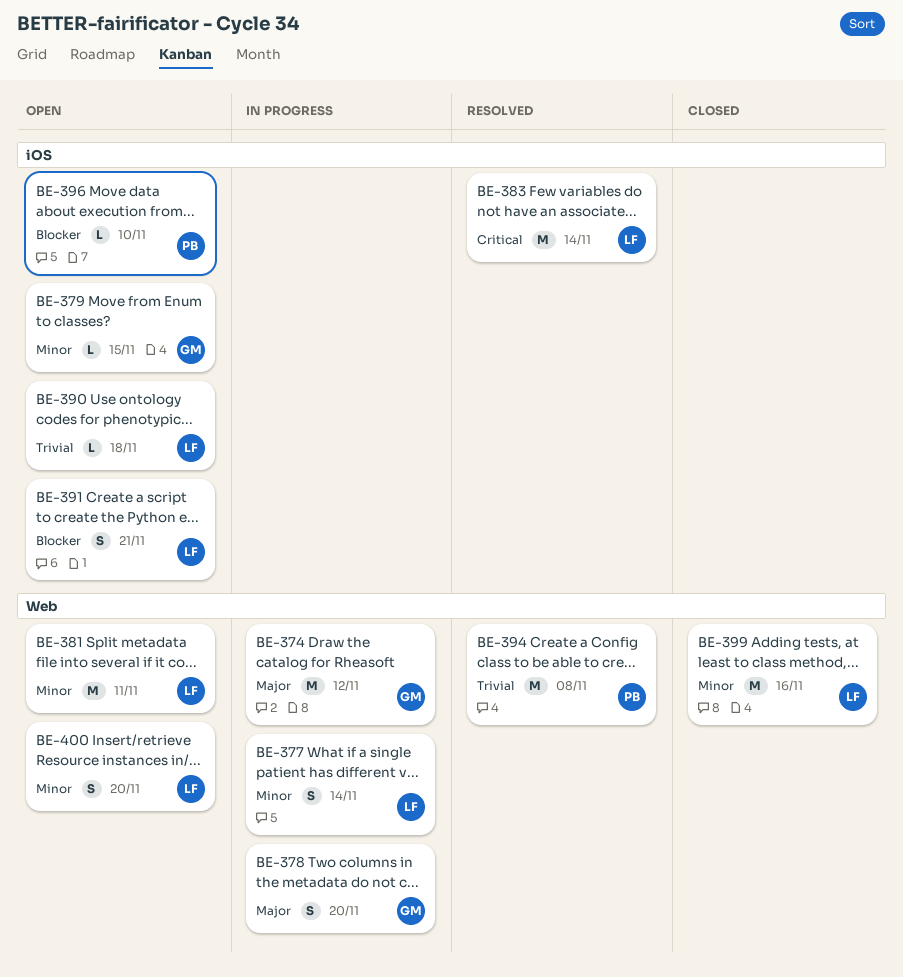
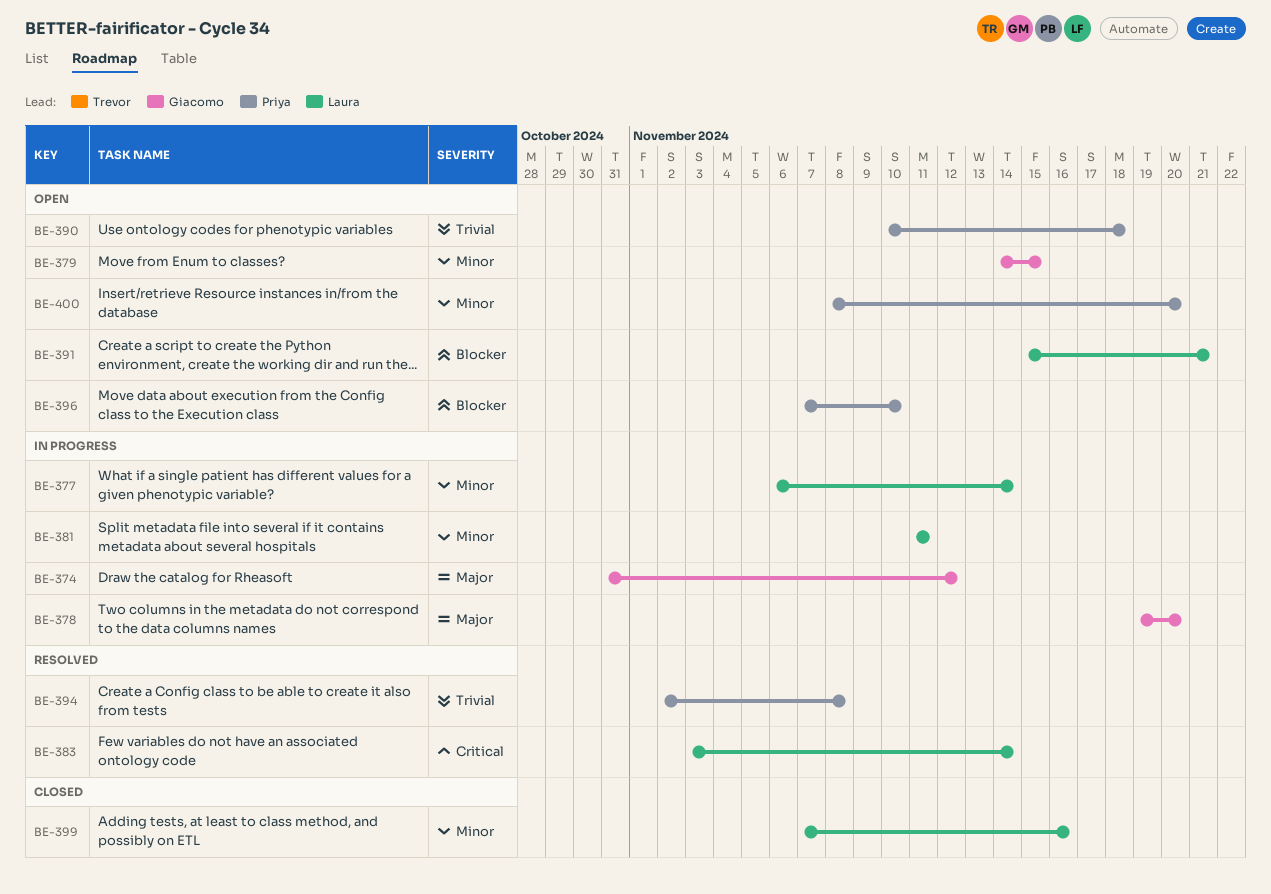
BE-381, status: Open -> In progress
BE-390, owner: Laura -> Priya
BE-400, owner: Laura -> Priya

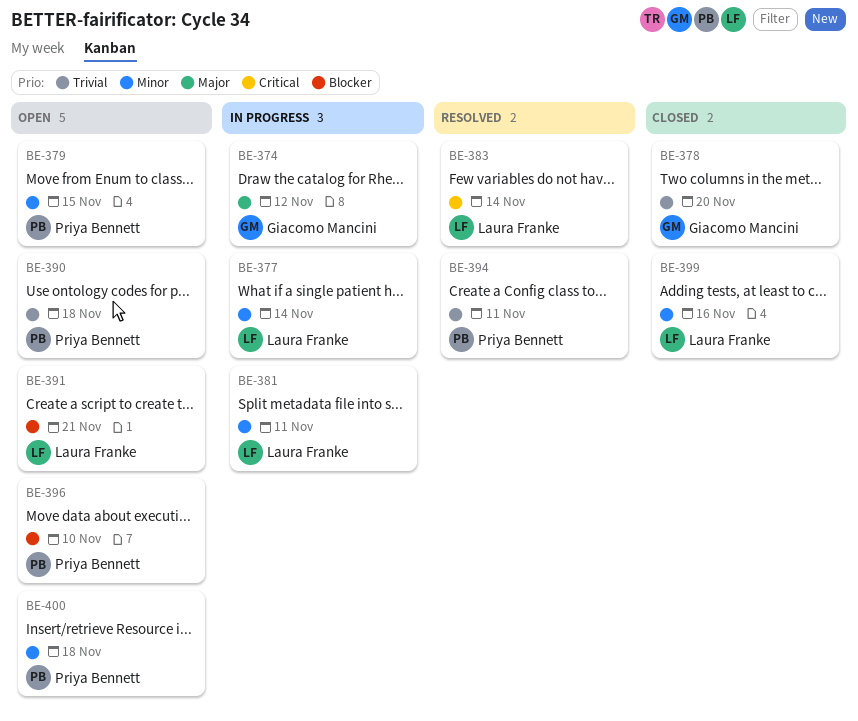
BE-378, status: In progress -> Closed
BE-378, priority: Major -> Trivial
BE-379, owner: Giacomo Mancini -> Priya Bennett
BE-394, due: Nov 8 -> Nov 11
BE-400, due: Nov 20 -> Nov 18

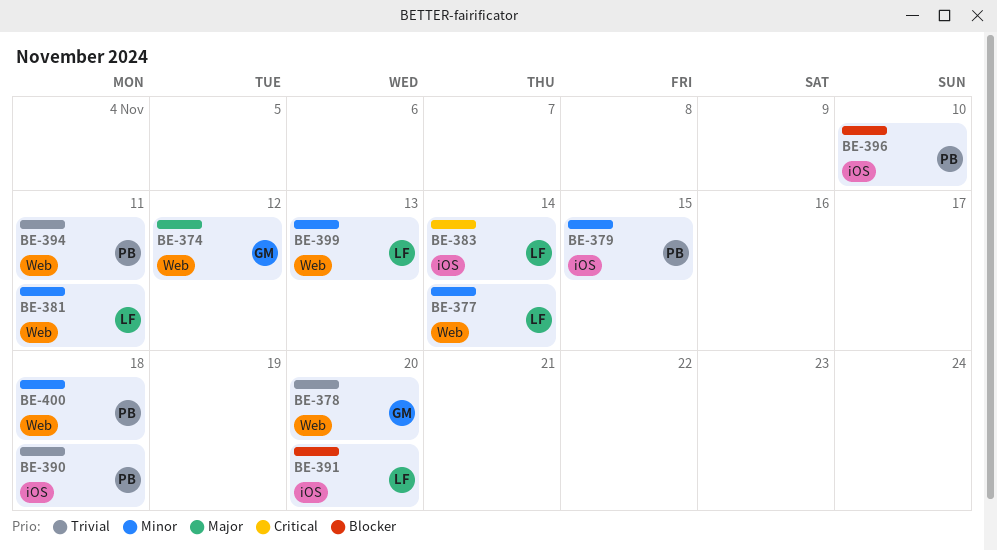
BE-391, due: Nov 21 -> Nov 20
BE-399, due: Nov 16 -> Nov 13

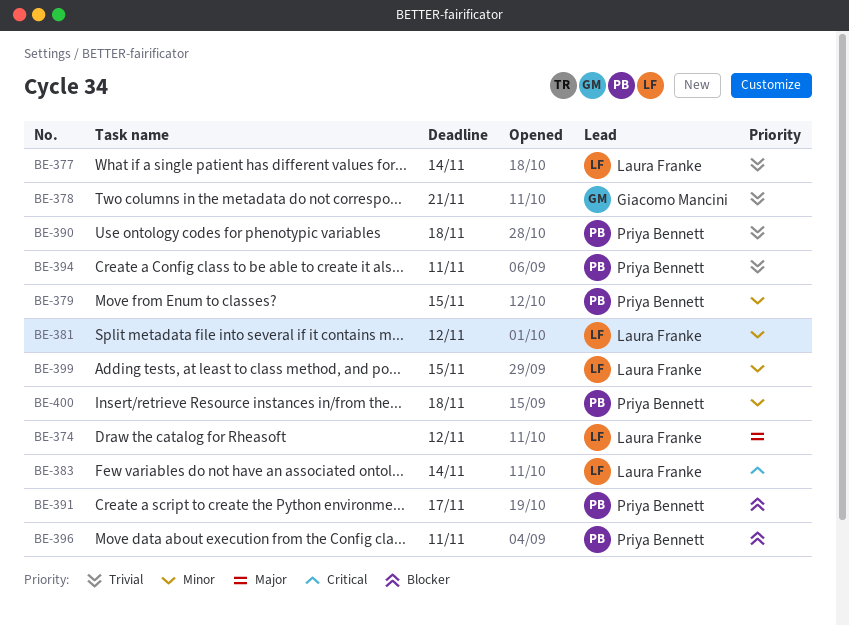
BE-374, owner: Giacomo Mancini -> Laura Franke
BE-377, priority: Minor -> Trivial
BE-378, due: Nov 20 -> Nov 21
BE-381, due: Nov 11 -> Nov 12
BE-391, owner: Laura Franke -> Priya Bennett
BE-391, due: Nov 20 -> Nov 17
BE-396, due: Nov 10 -> Nov 11
BE-399, due: Nov 13 -> Nov 15

